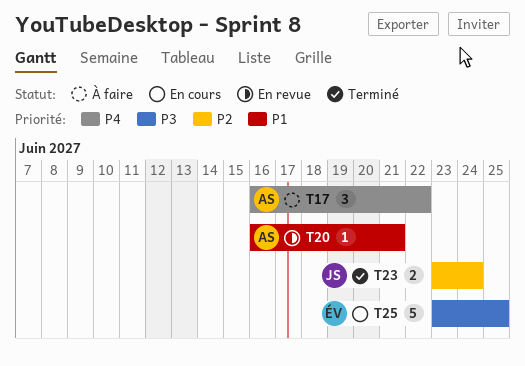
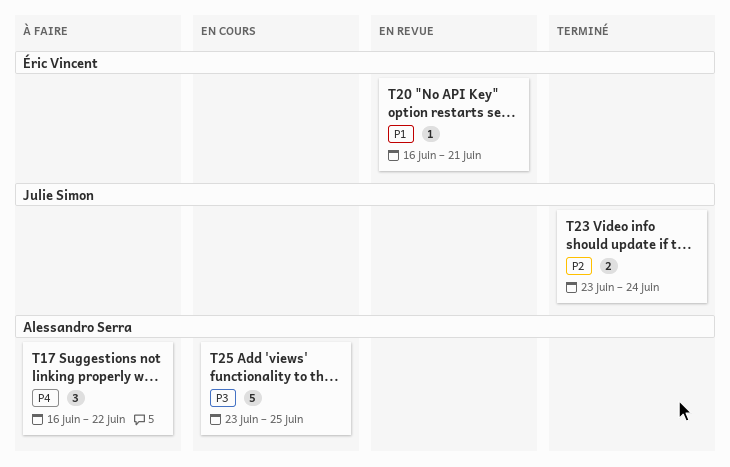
T20, owner: Alessandro Serra -> Éric Vincent
T25, owner: Éric Vincent -> Alessandro Serra

